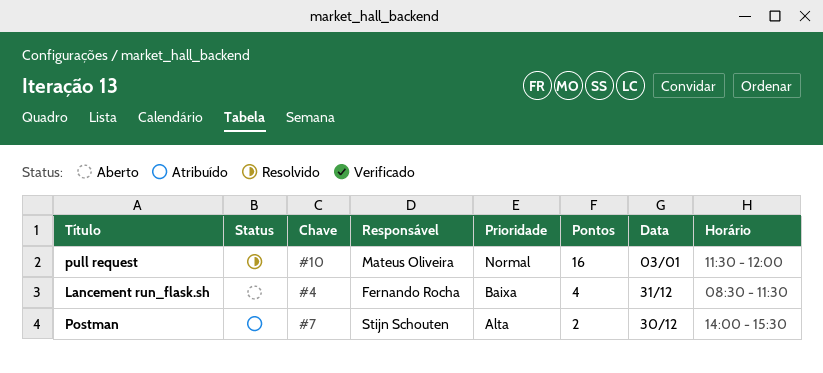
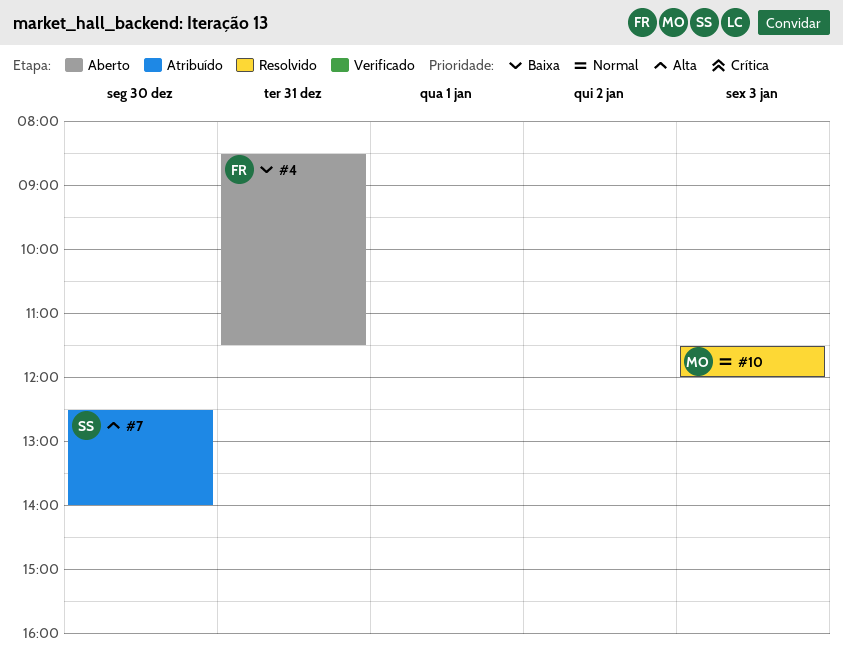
#7, begins: 14:00 -> 12:30
#7, ends: 15:30 -> 14:00

